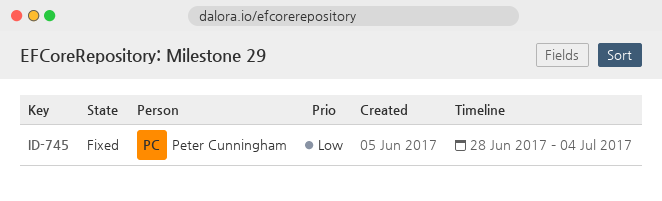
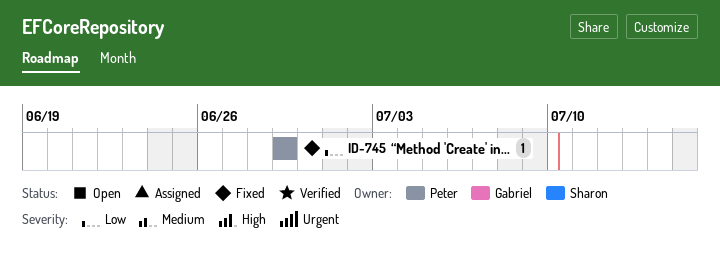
ID-745, start: Jun 28 -> Jun 29
ID-745, due: Jul 4 -> Jun 29

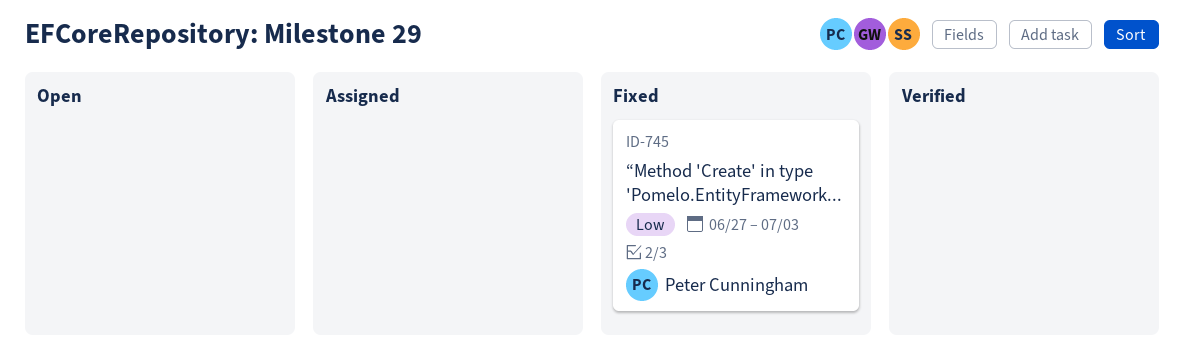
ID-745, start: Jun 29 -> Jun 27
ID-745, due: Jun 29 -> Jul 3

